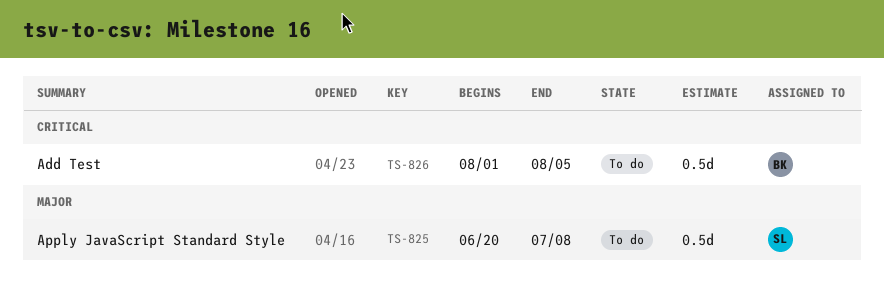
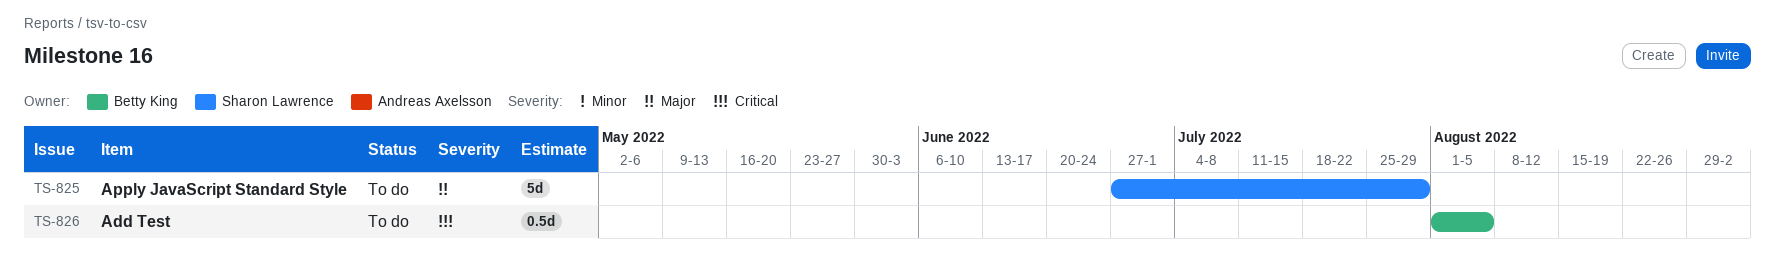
TS-825, estimate: 0.5d -> 5d
TS-825, start: Jun 20 -> Jun 27
TS-825, due: Jul 8 -> Jul 29

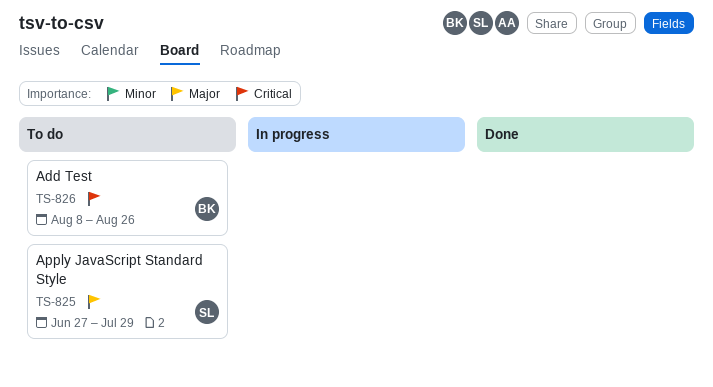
TS-826, start: Aug 1 -> Aug 8
TS-826, due: Aug 5 -> Aug 26

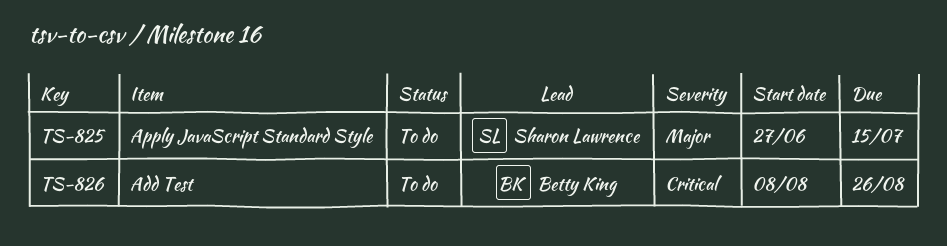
TS-825, due: Jul 29 -> Jul 15

